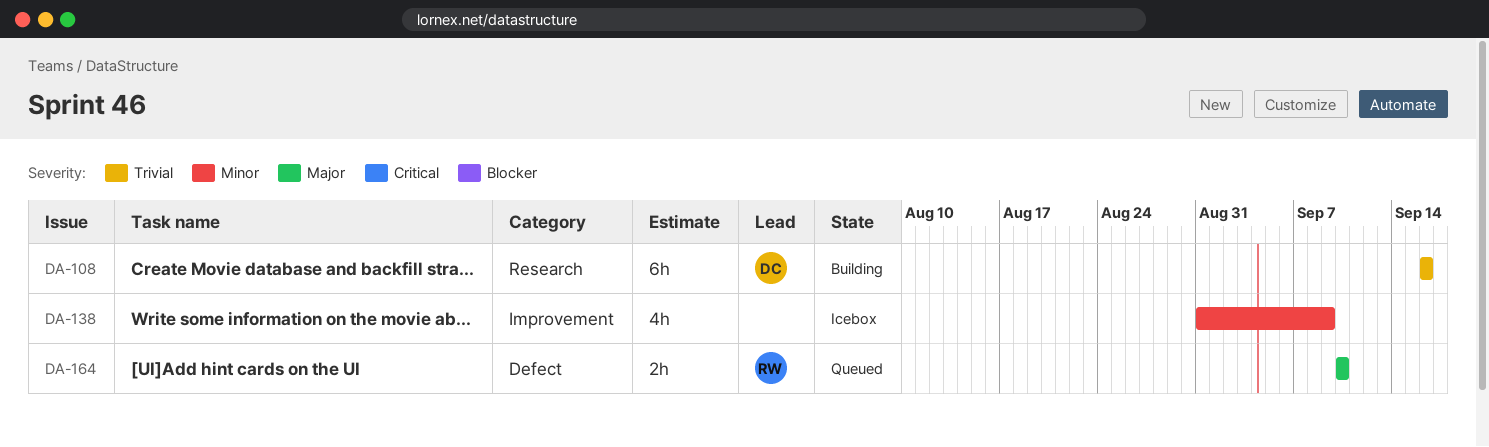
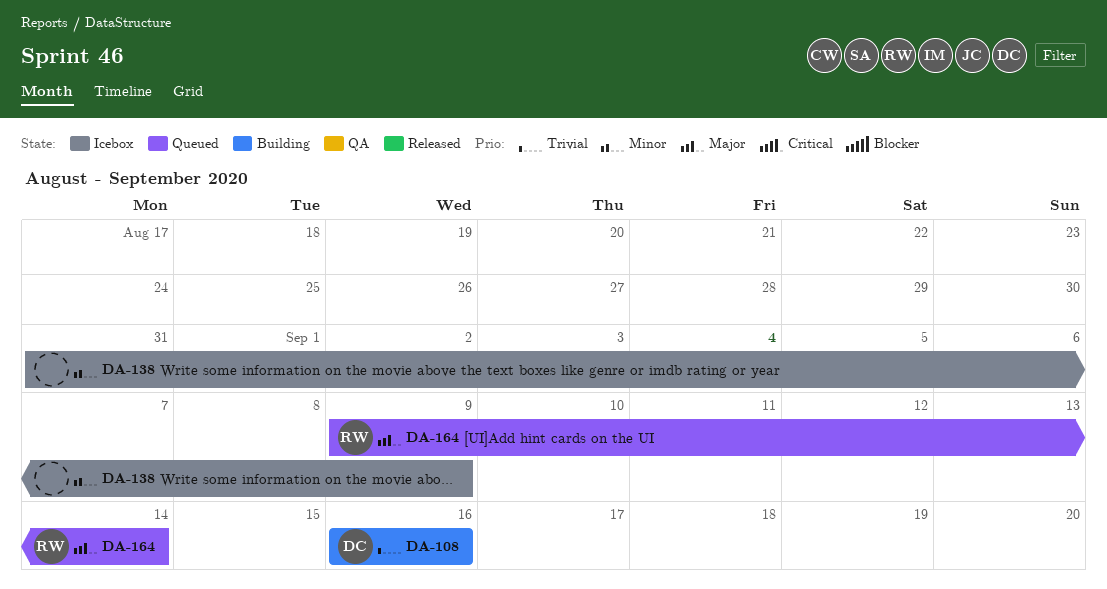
DA-164, start: Sep 10 -> Sep 9
DA-164, due: Sep 10 -> Sep 14

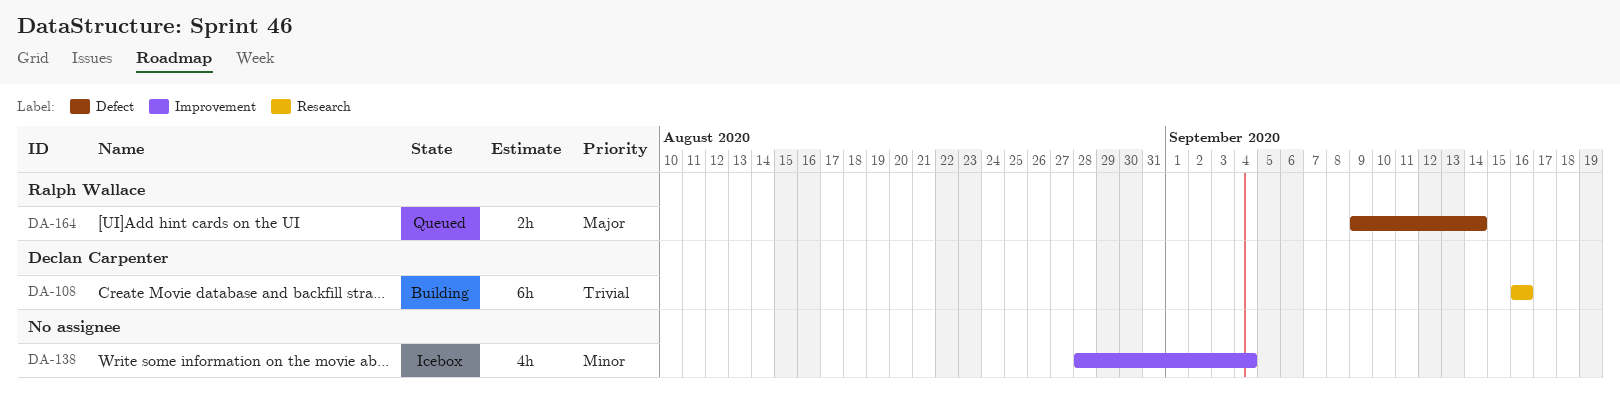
DA-138, start: Aug 31 -> Aug 28
DA-138, due: Sep 9 -> Sep 4

